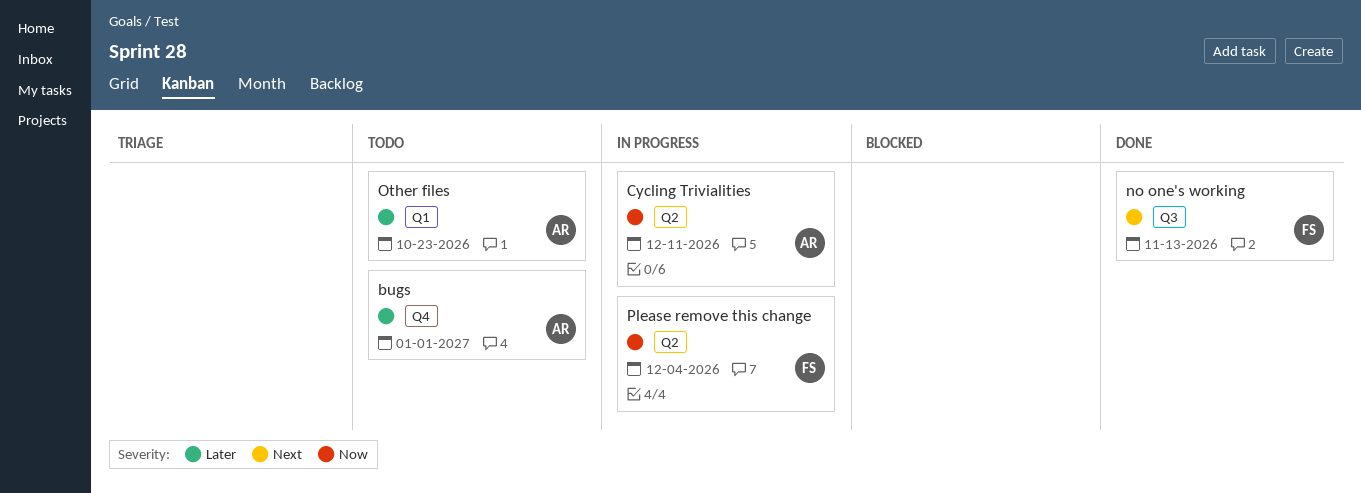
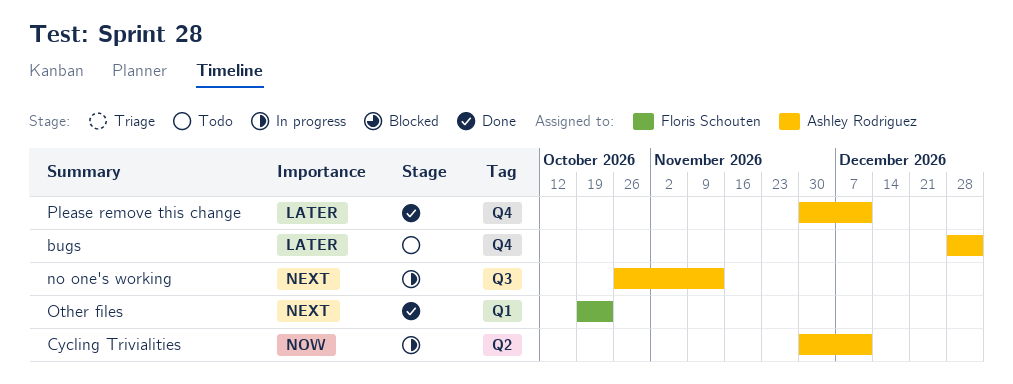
no one's working, status: Done -> In progress
no one's working, owner: Floris Schouten -> Ashley Rodriguez
Other files, status: Todo -> Done
Other files, owner: Ashley Rodriguez -> Floris Schouten
Other files, priority: Later -> Next
Please remove this change, status: In progress -> Done
Please remove this change, owner: Floris Schouten -> Ashley Rodriguez
Please remove this change, priority: Now -> Later
Please remove this change, label: Q2 -> Q4
Please remove this change, due: Dec 4 -> Dec 11

